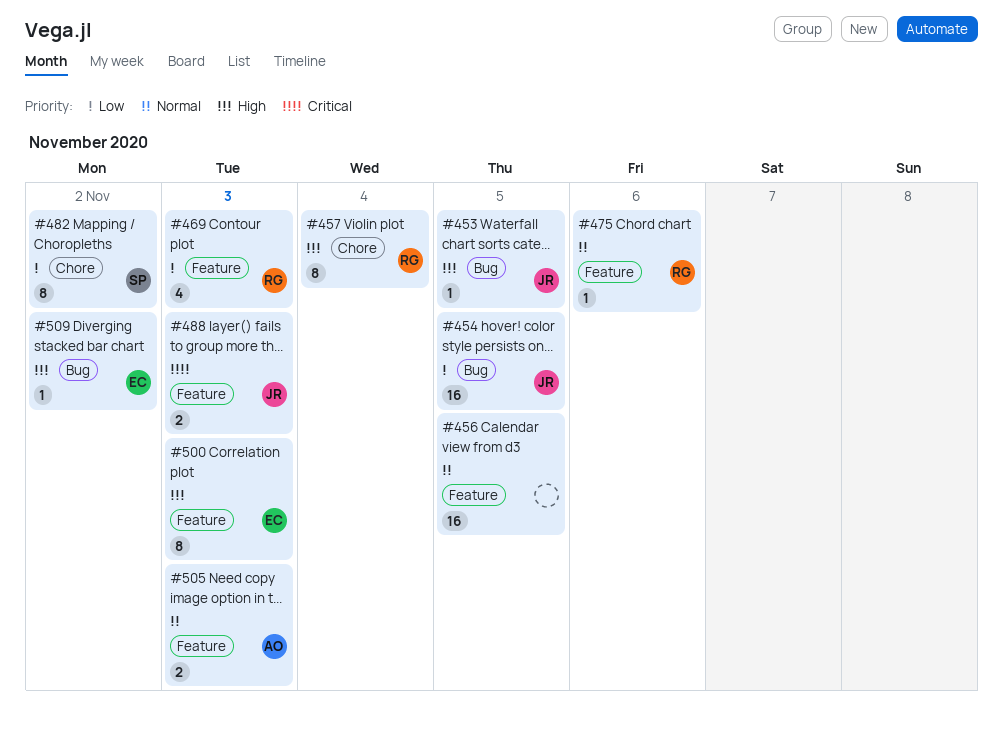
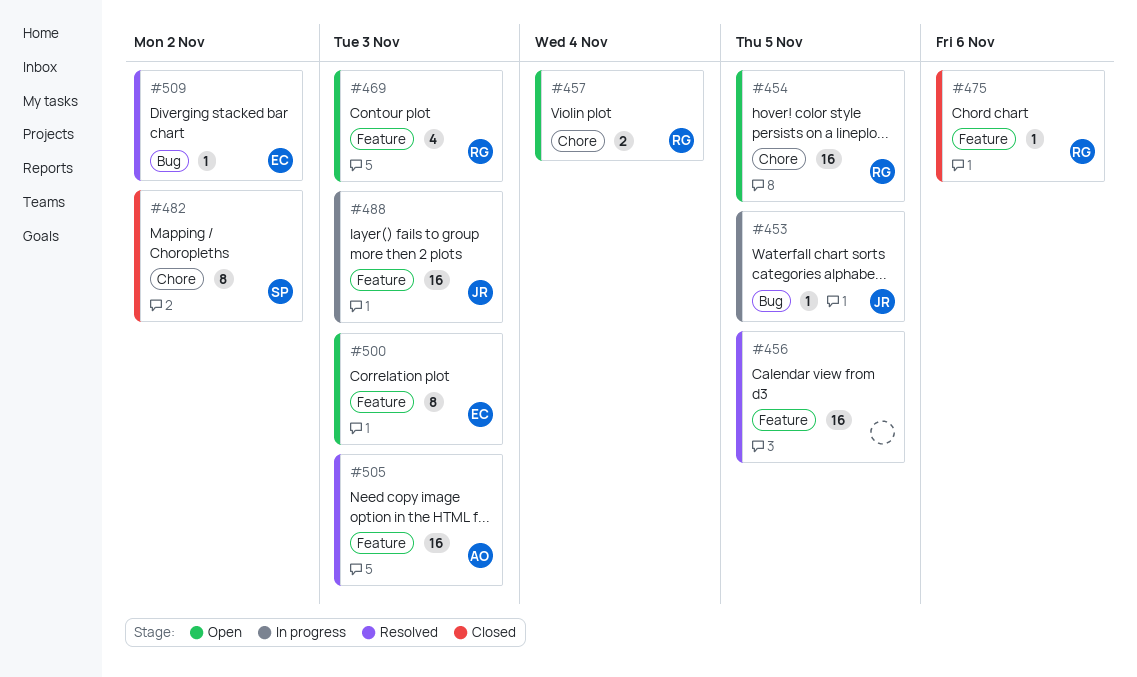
#454, owner: JR -> RG
#454, label: Bug -> Chore
#457, estimate: 8 -> 2
#488, estimate: 2 -> 16
#505, estimate: 2 -> 16

